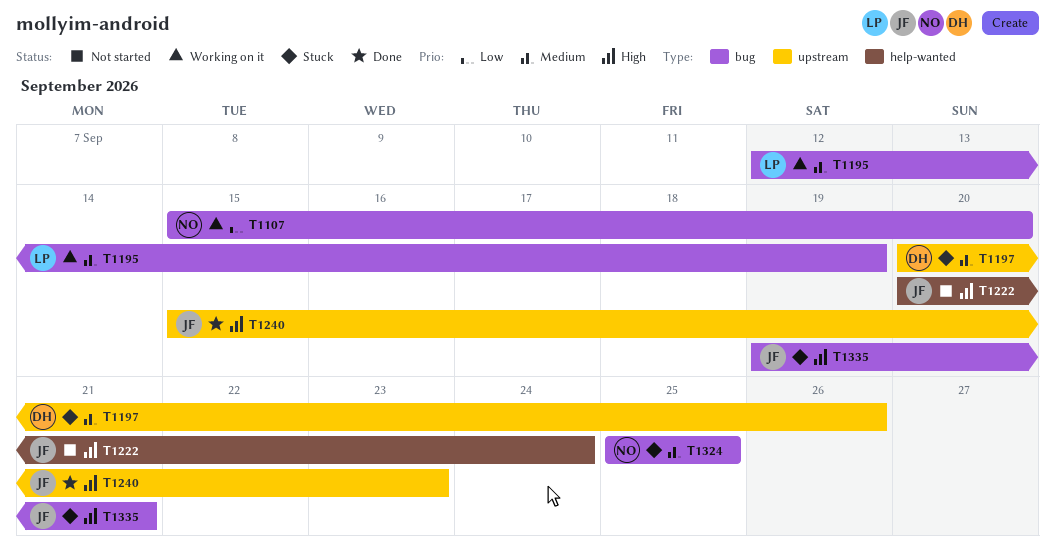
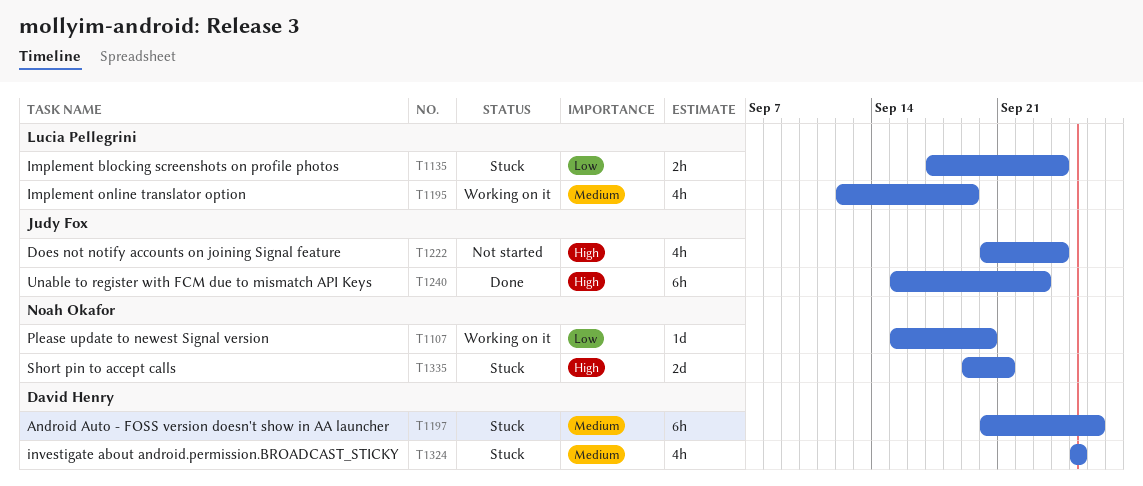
T1135: none -> present
T1324, owner: Noah Okafor -> David Henry
T1335, owner: Judy Fox -> Noah Okafor

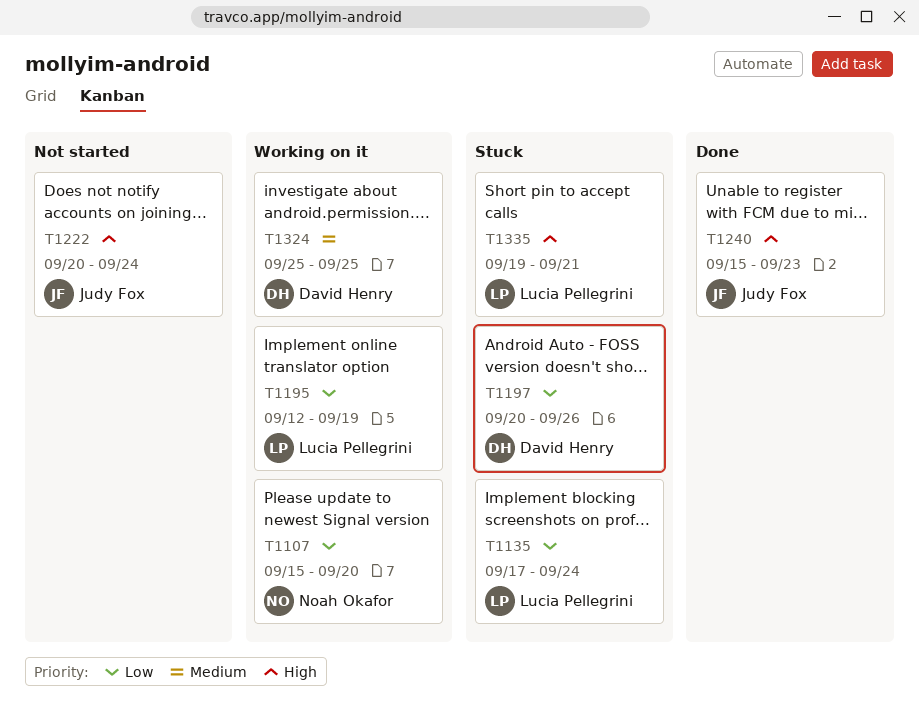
T1195, priority: Medium -> Low
T1197, priority: Medium -> Low
T1324, status: Stuck -> Working on it
T1335, owner: Noah Okafor -> Lucia Pellegrini

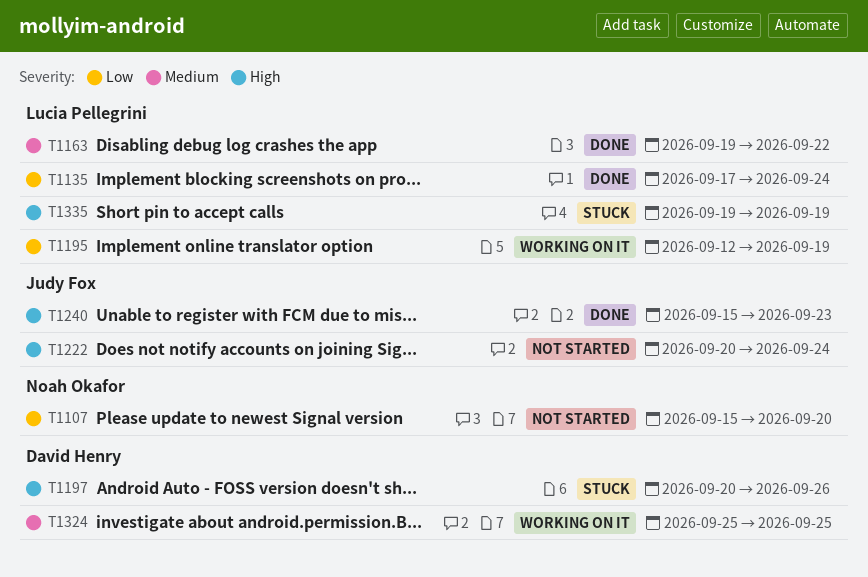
T1107, status: Working on it -> Not started
T1135, status: Stuck -> Done
T1163: none -> present
T1197, priority: Low -> High
T1335, due: Sep 21 -> Sep 19

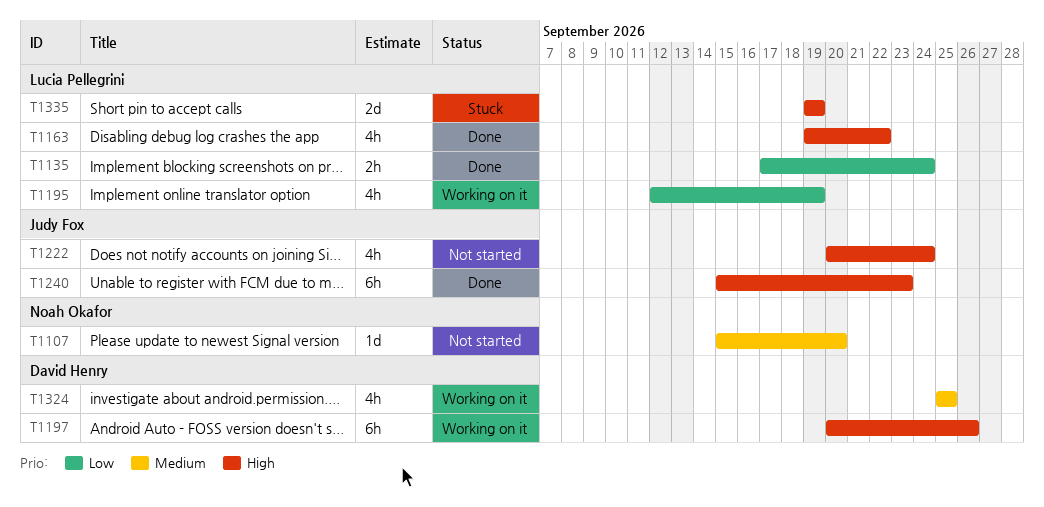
T1107, priority: Low -> Medium
T1163, priority: Medium -> High
T1197, status: Stuck -> Working on it

